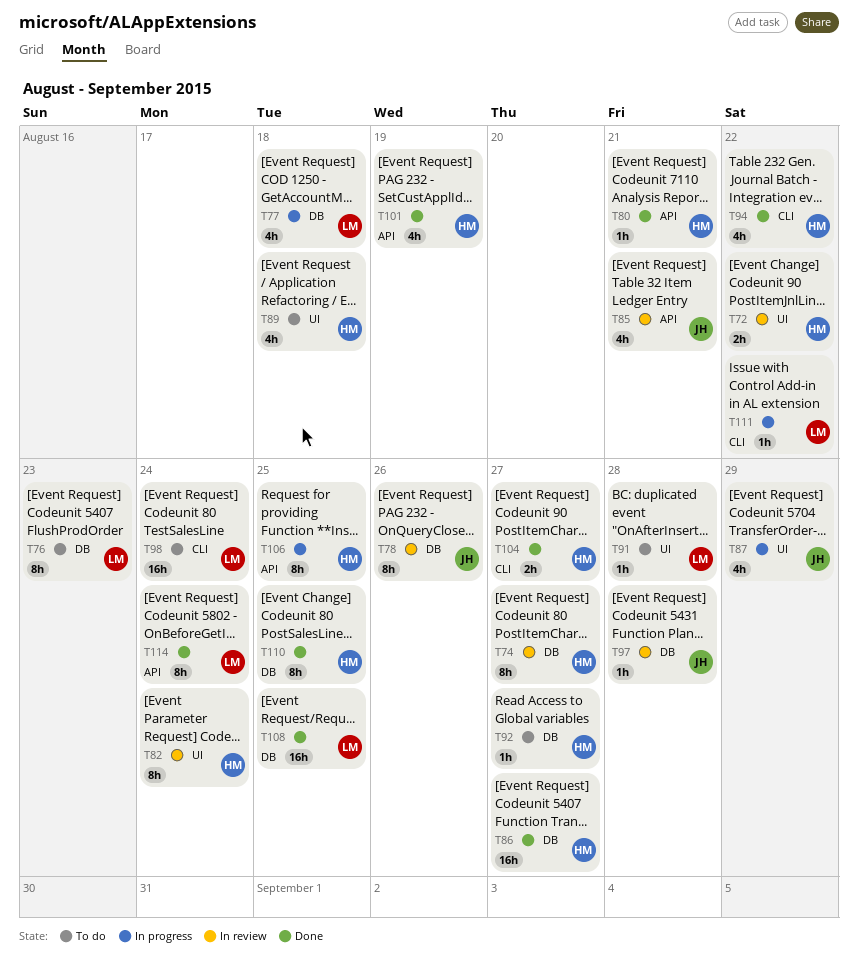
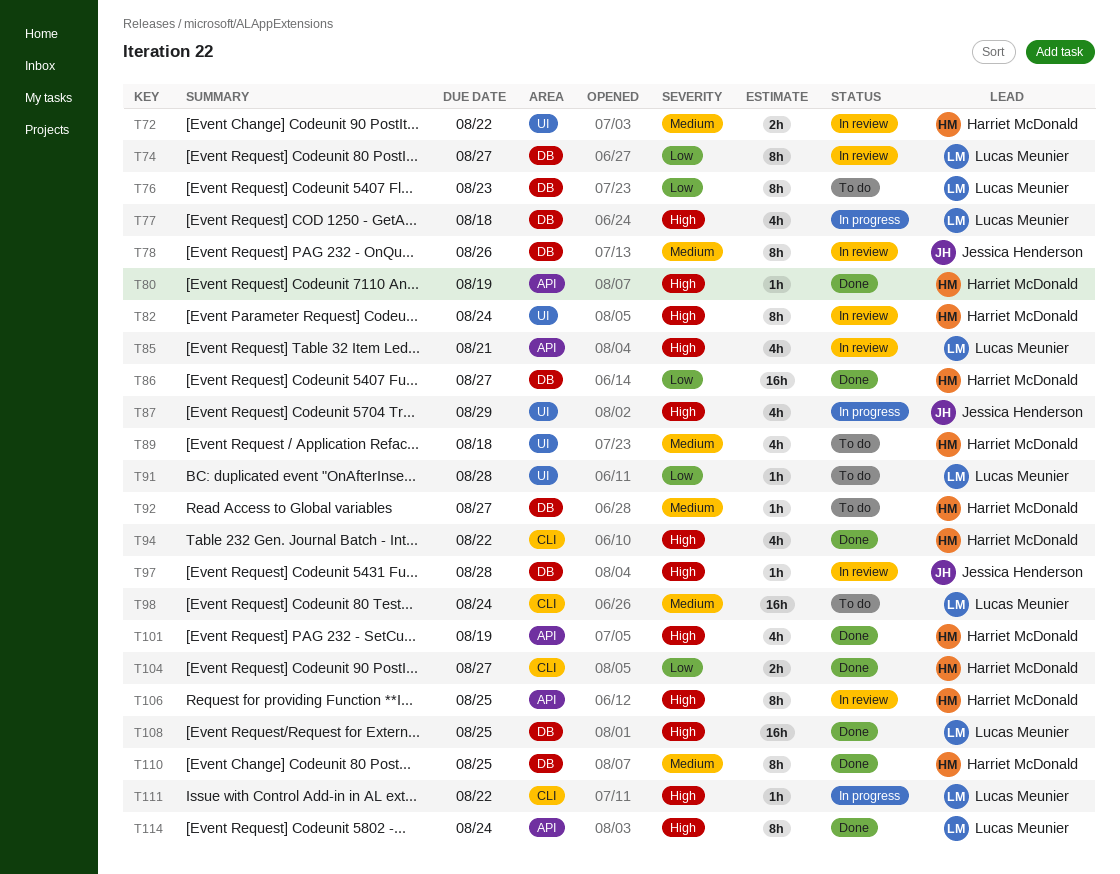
T74, owner: Harriet McDonald -> Lucas Meunier
T80, due: Aug 21 -> Aug 19
T85, owner: Jessica Henderson -> Lucas Meunier
T106, status: In progress -> In review

